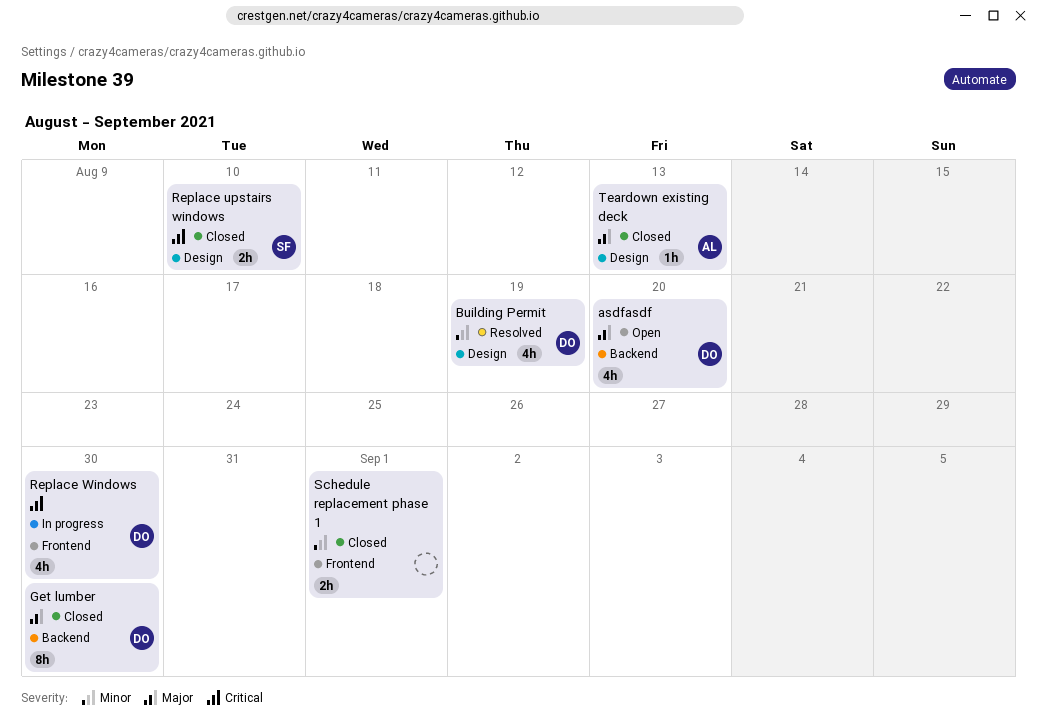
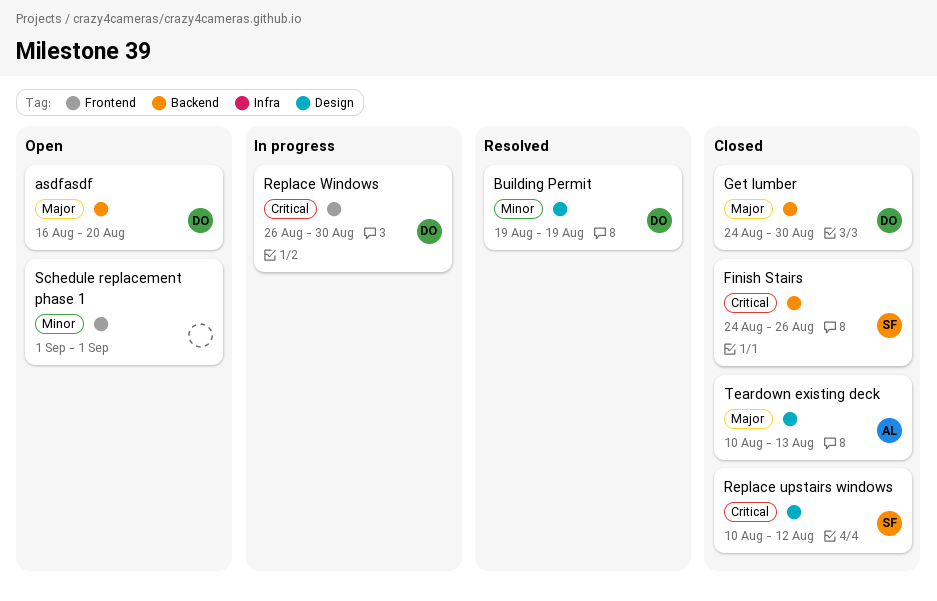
Finish Stairs: none -> present
Replace upstairs windows, due: Aug 10 -> Aug 12
Schedule replacement phase 1, status: Closed -> Open

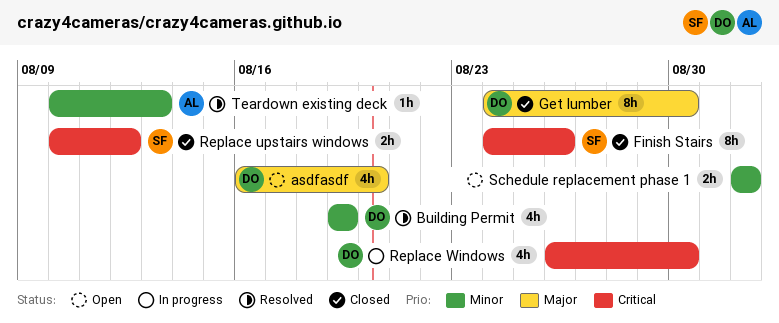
Teardown existing deck, status: Closed -> Resolved
Teardown existing deck, priority: Major -> Minor

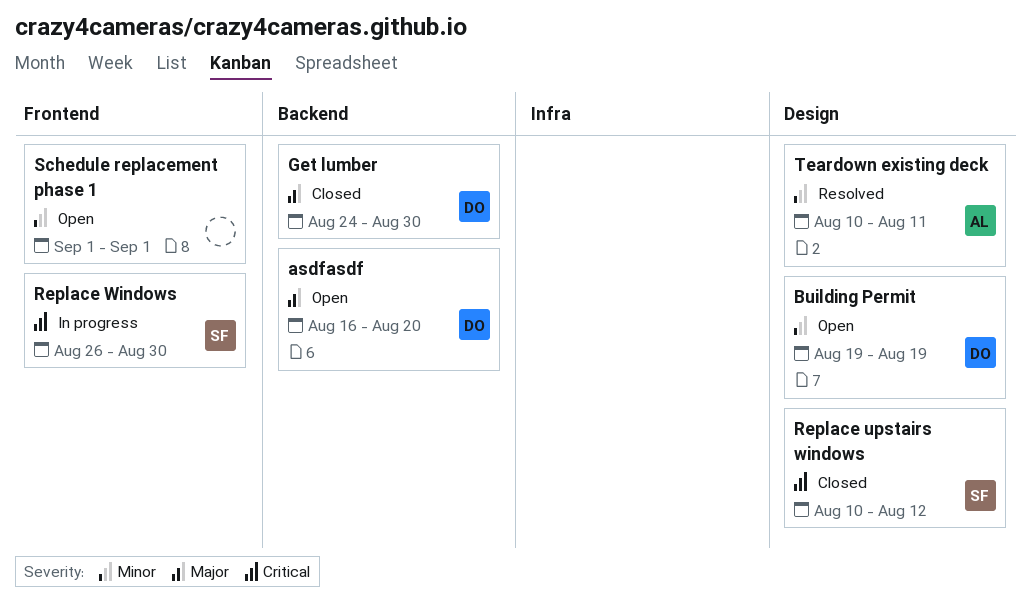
Building Permit, status: Resolved -> Open
Finish Stairs: present -> none
Replace Windows, owner: DO -> SF
Teardown existing deck, due: Aug 13 -> Aug 11

